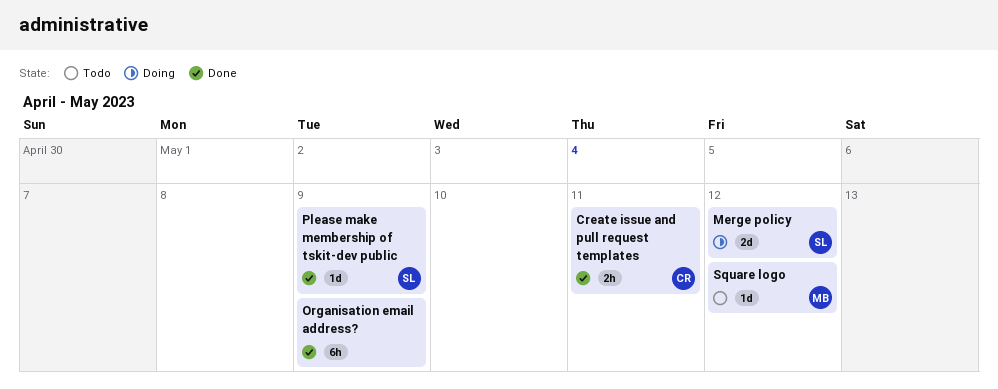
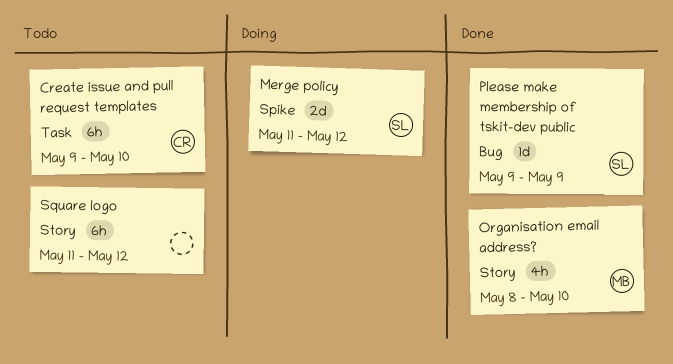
Create issue and pull request templates, status: Done -> Todo
Create issue and pull request templates, estimate: 2h -> 6h
Create issue and pull request templates, due: May 11 -> May 10
Organisation email address?, owner: none -> MB
Organisation email address?, estimate: 6h -> 4h
Organisation email address?, due: May 9 -> May 10
Square logo, owner: MB -> none
Square logo, estimate: 1d -> 6h

